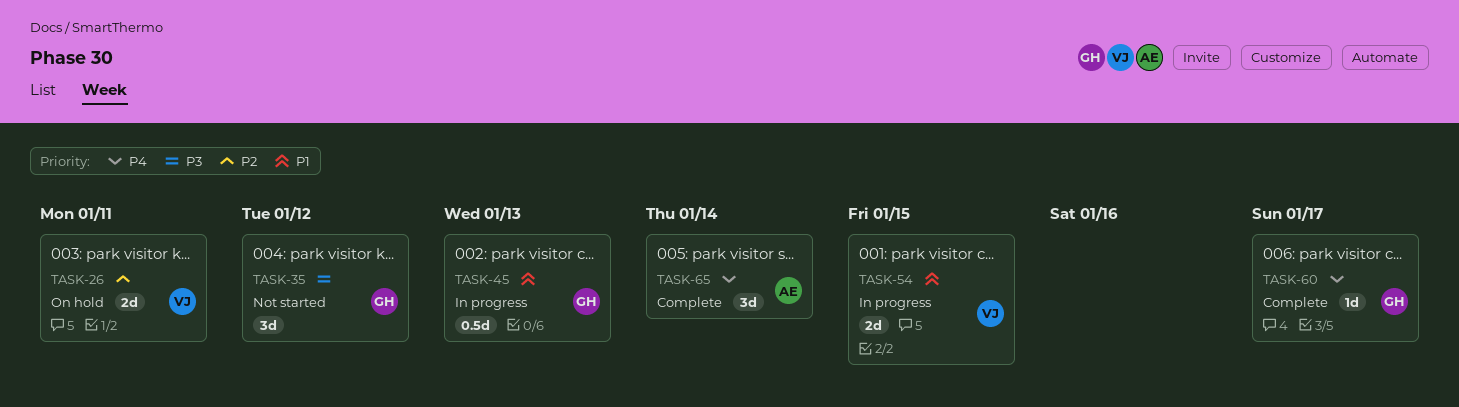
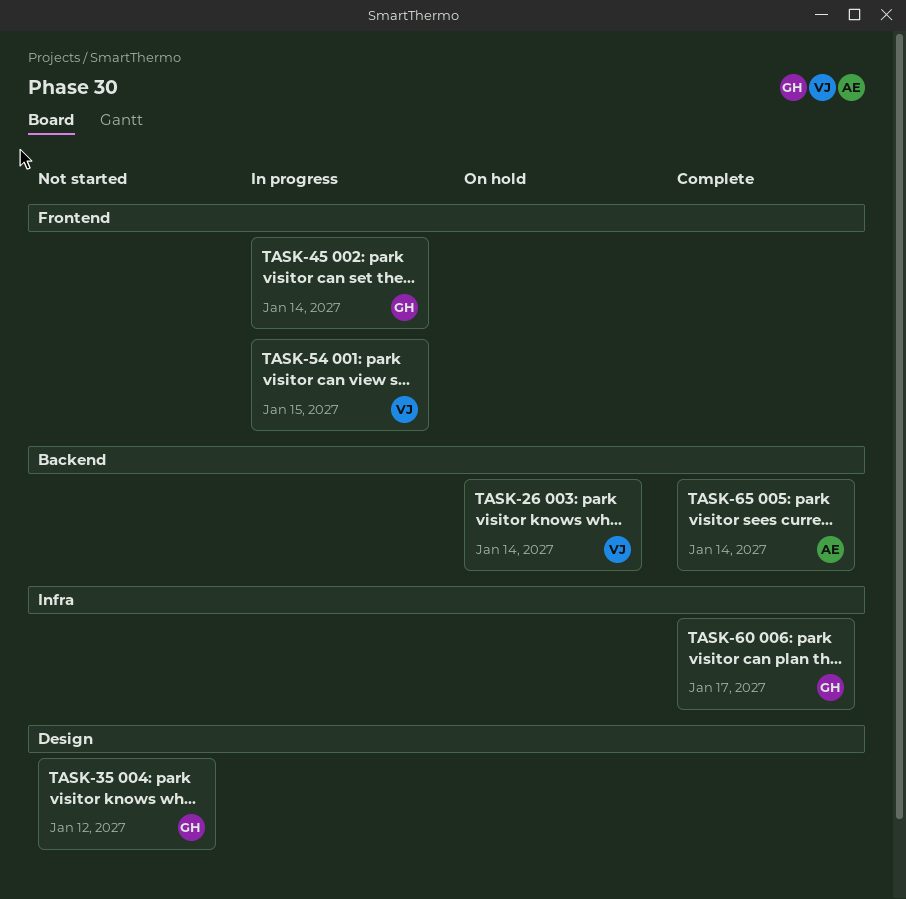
TASK-26, due: Jan 11 -> Jan 14
TASK-45, due: Jan 13 -> Jan 14

